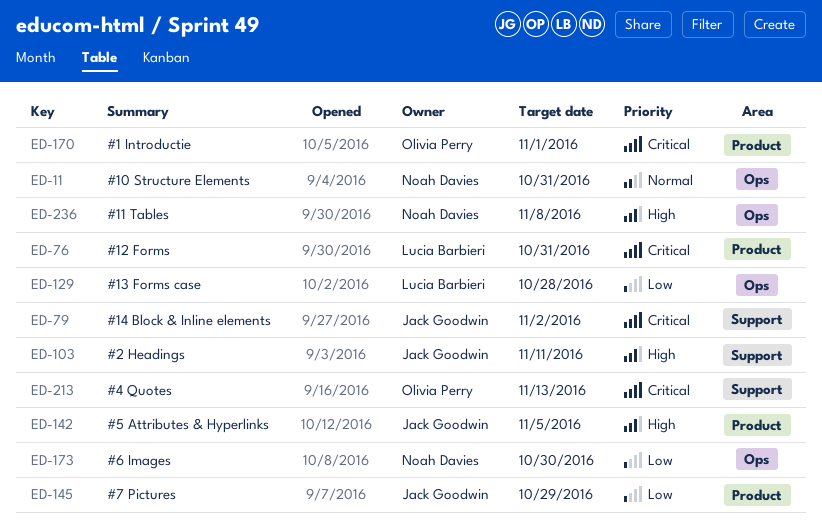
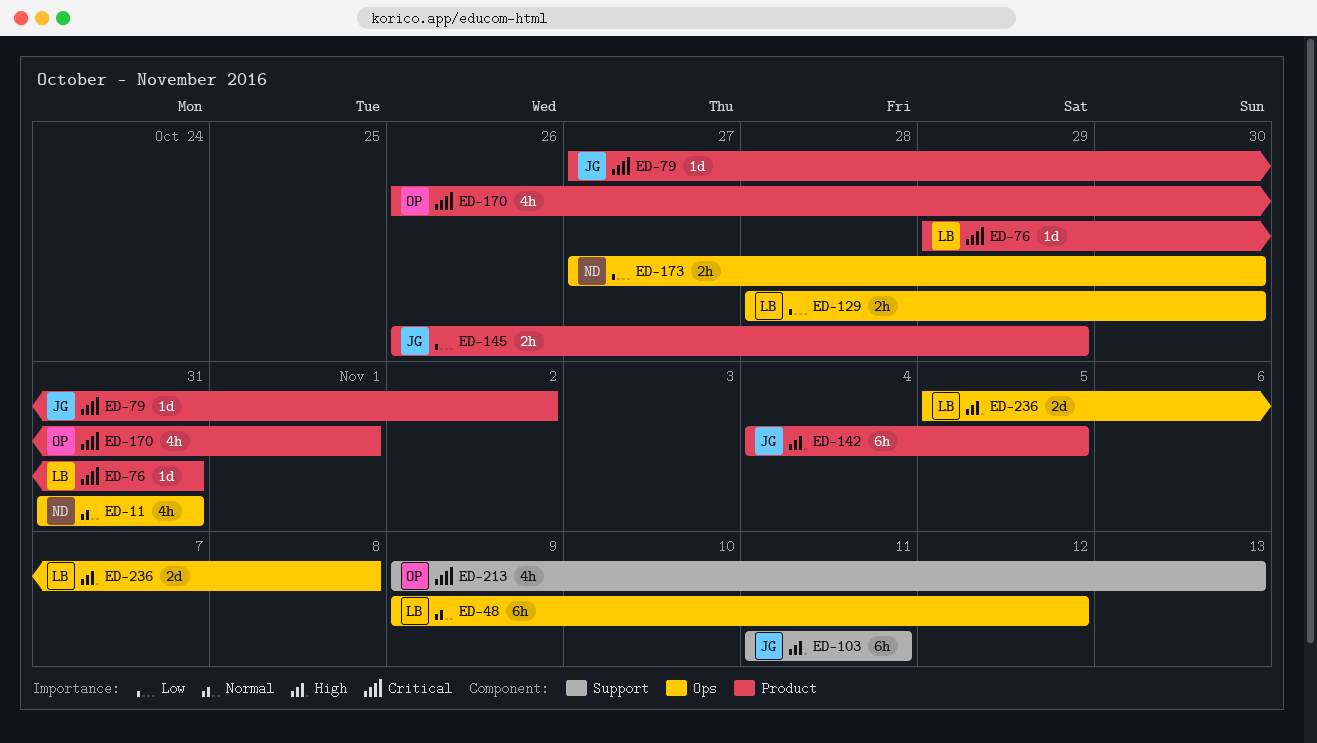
ED-48: none -> present
ED-79, label: Support -> Product
ED-129, due: Oct 28 -> Oct 30
ED-236, owner: Noah Davies -> Lucia Barbieri

